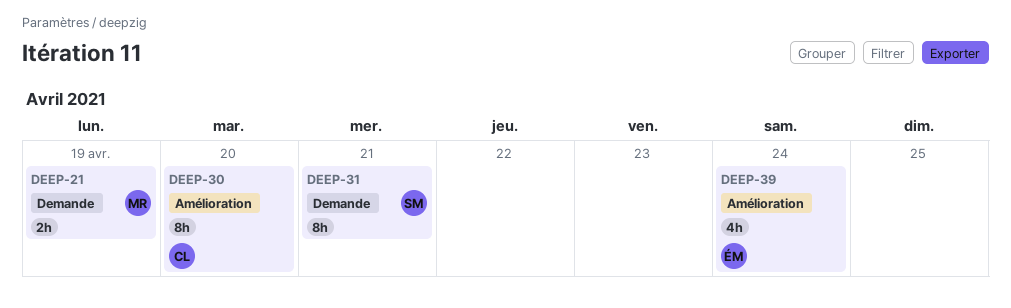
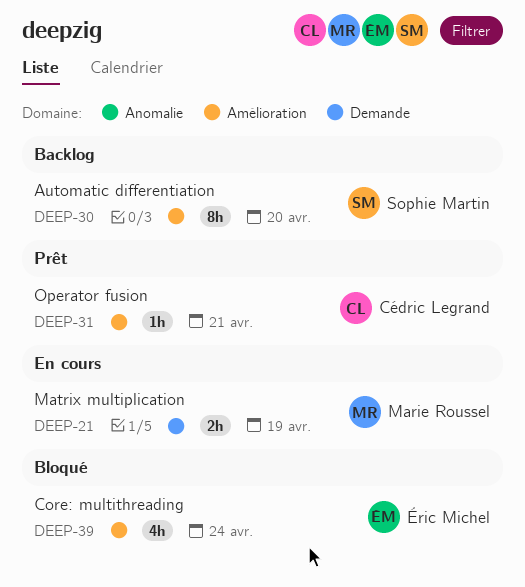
DEEP-30, owner: Cédric Legrand -> Sophie Martin
DEEP-31, owner: Sophie Martin -> Cédric Legrand
DEEP-31, label: Demande -> Amélioration
DEEP-31, estimate: 8h -> 1h

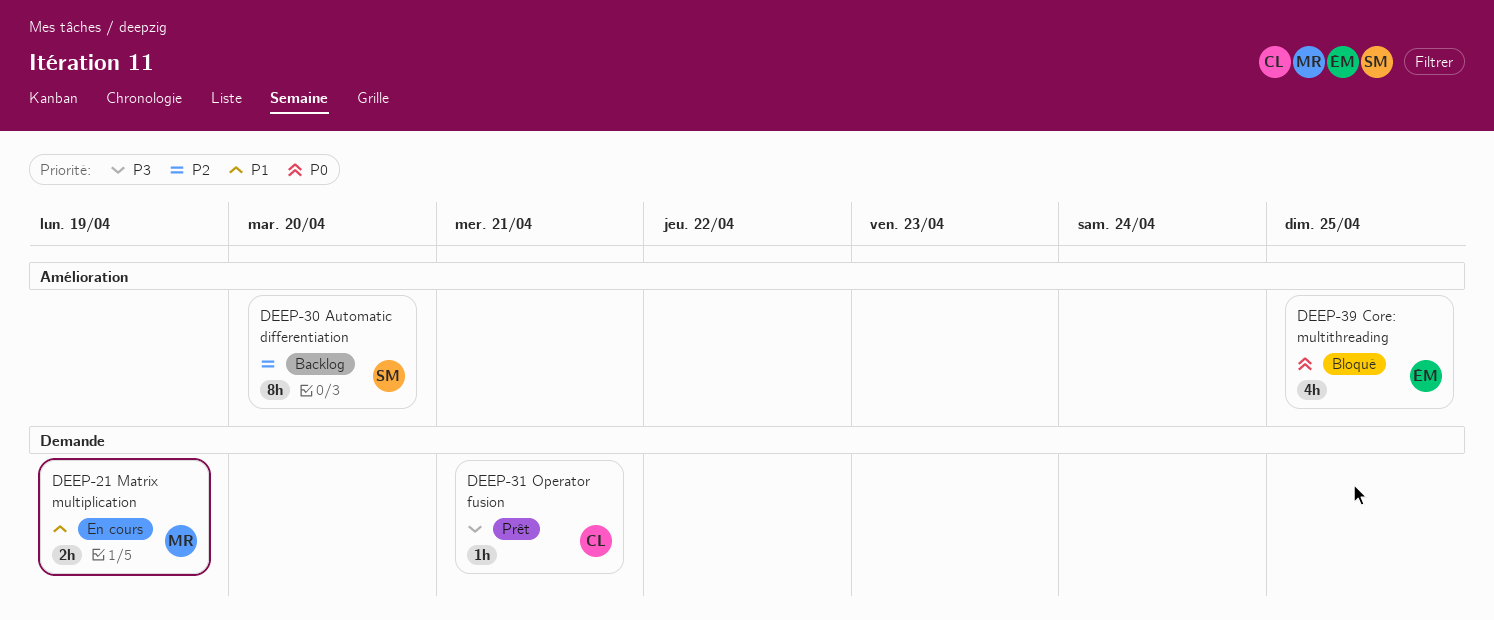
DEEP-31, label: Amélioration -> Demande
DEEP-39, due: Apr 24 -> Apr 25

